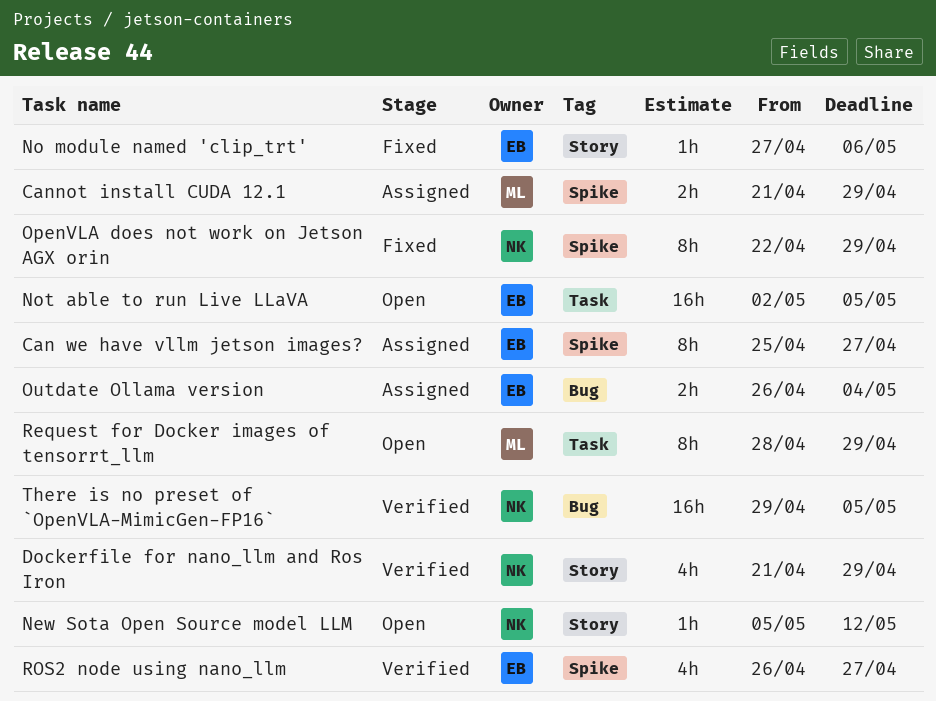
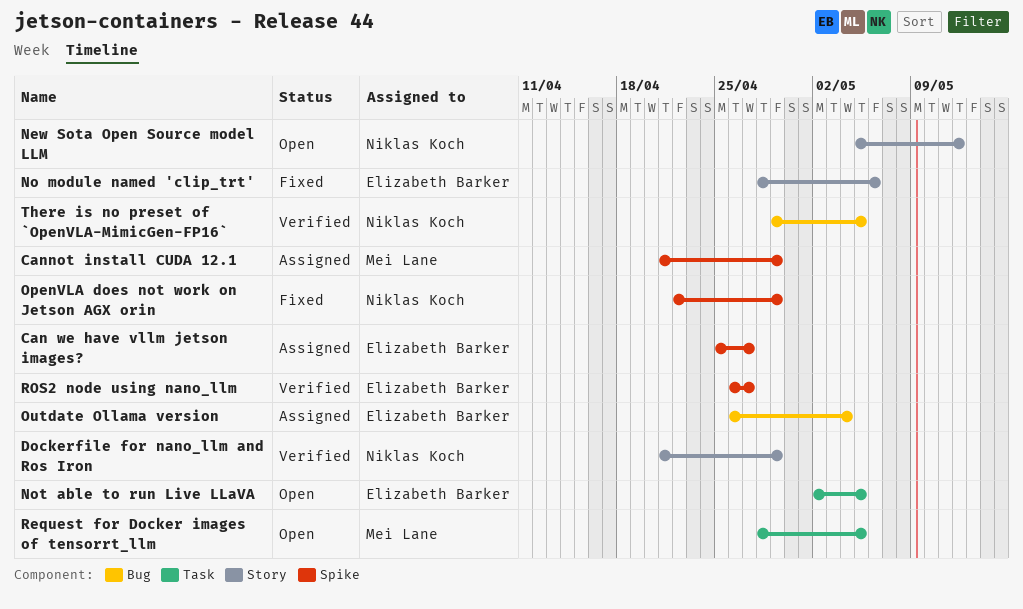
No module named 'clip_trt', start: Apr 27 -> Apr 28
Request for Docker images of tensorrt_llm, due: Apr 29 -> May 5

